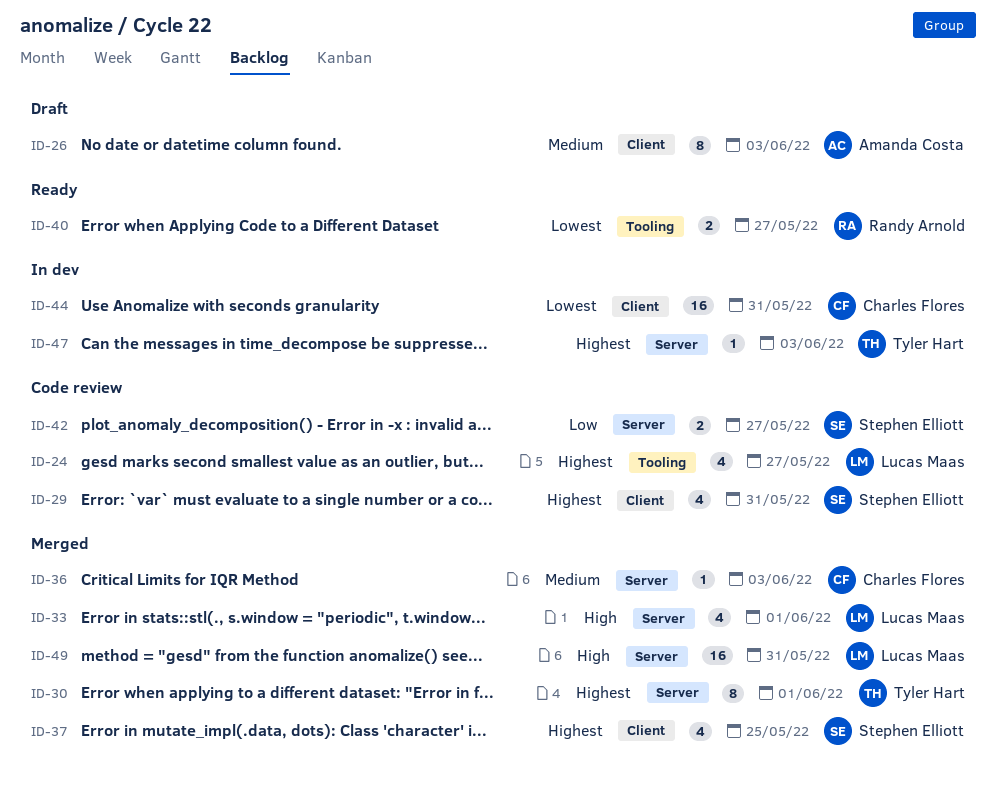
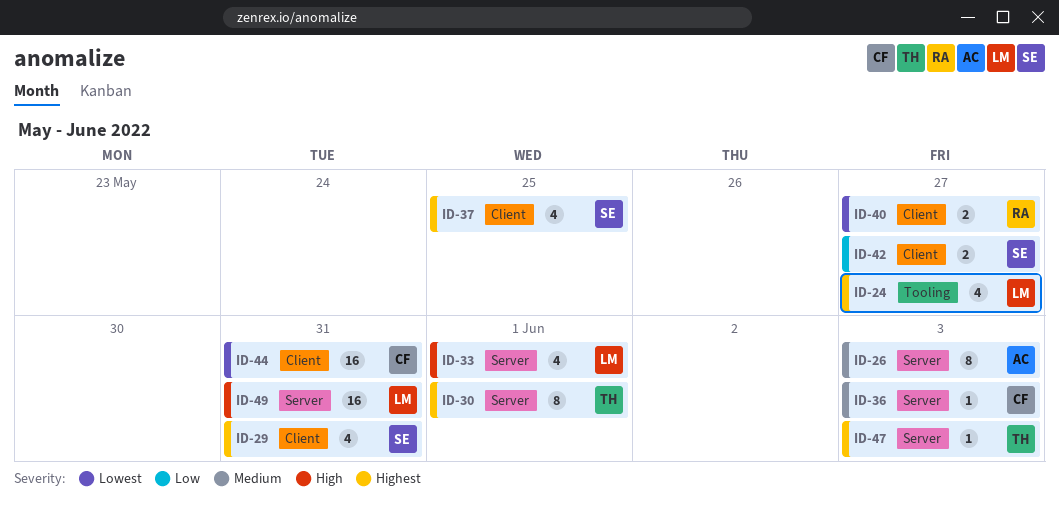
ID-26, label: Client -> Server
ID-40, label: Tooling -> Client
ID-42, label: Server -> Client

